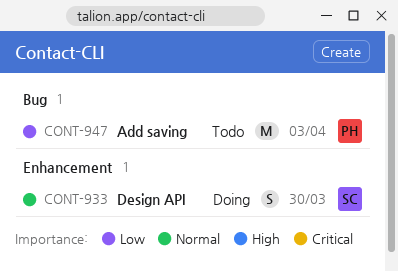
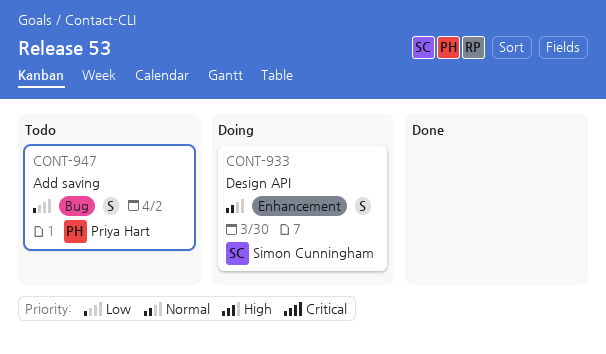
CONT-947, estimate: M -> S
CONT-947, due: Apr 3 -> Apr 2

